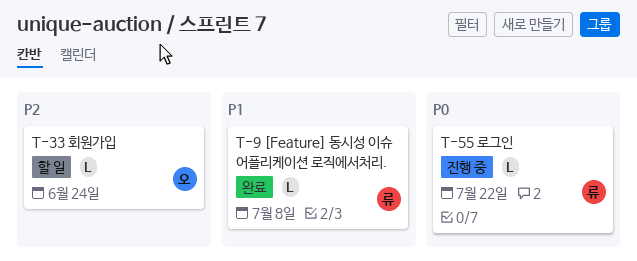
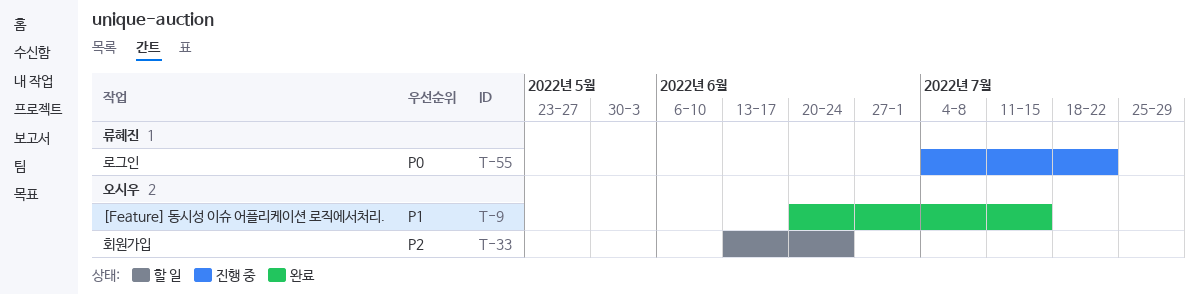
T-9, owner: 류혜진 -> 오시우
T-9, due: Jul 8 -> Jul 15

